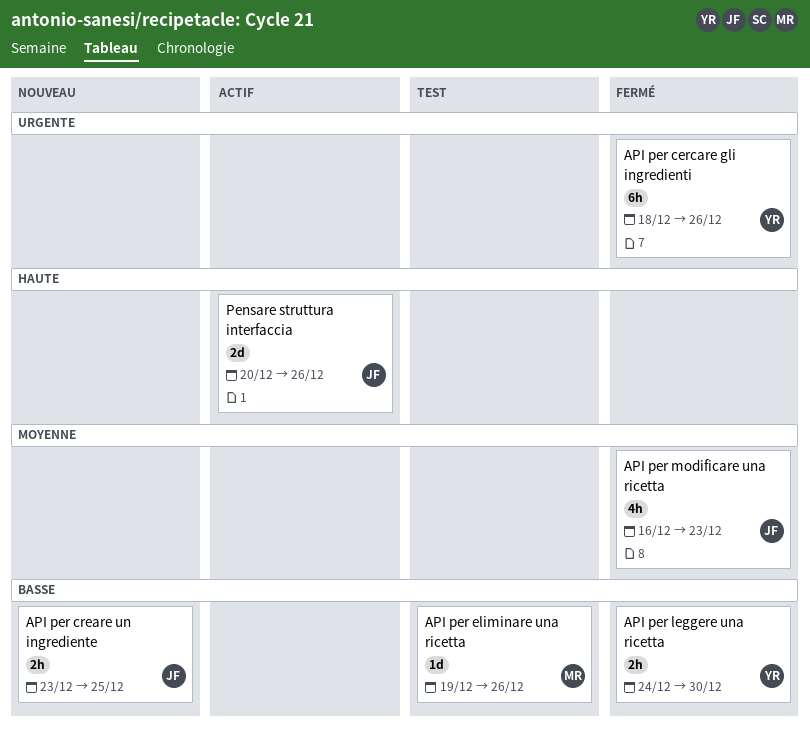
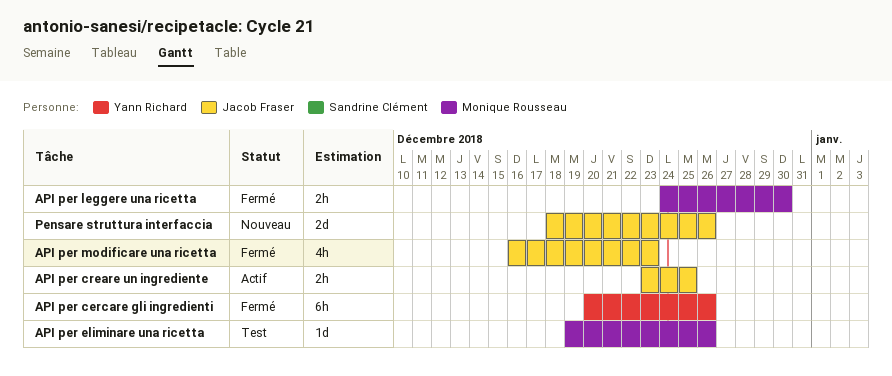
API per cercare gli ingredienti, start: Dec 18 -> Dec 20
API per creare un ingrediente, status: Nouveau -> Actif
API per leggere una ricetta, owner: Yann Richard -> Monique Rousseau
Pensare struttura interfaccia, status: Actif -> Nouveau
Pensare struttura interfaccia, start: Dec 20 -> Dec 18

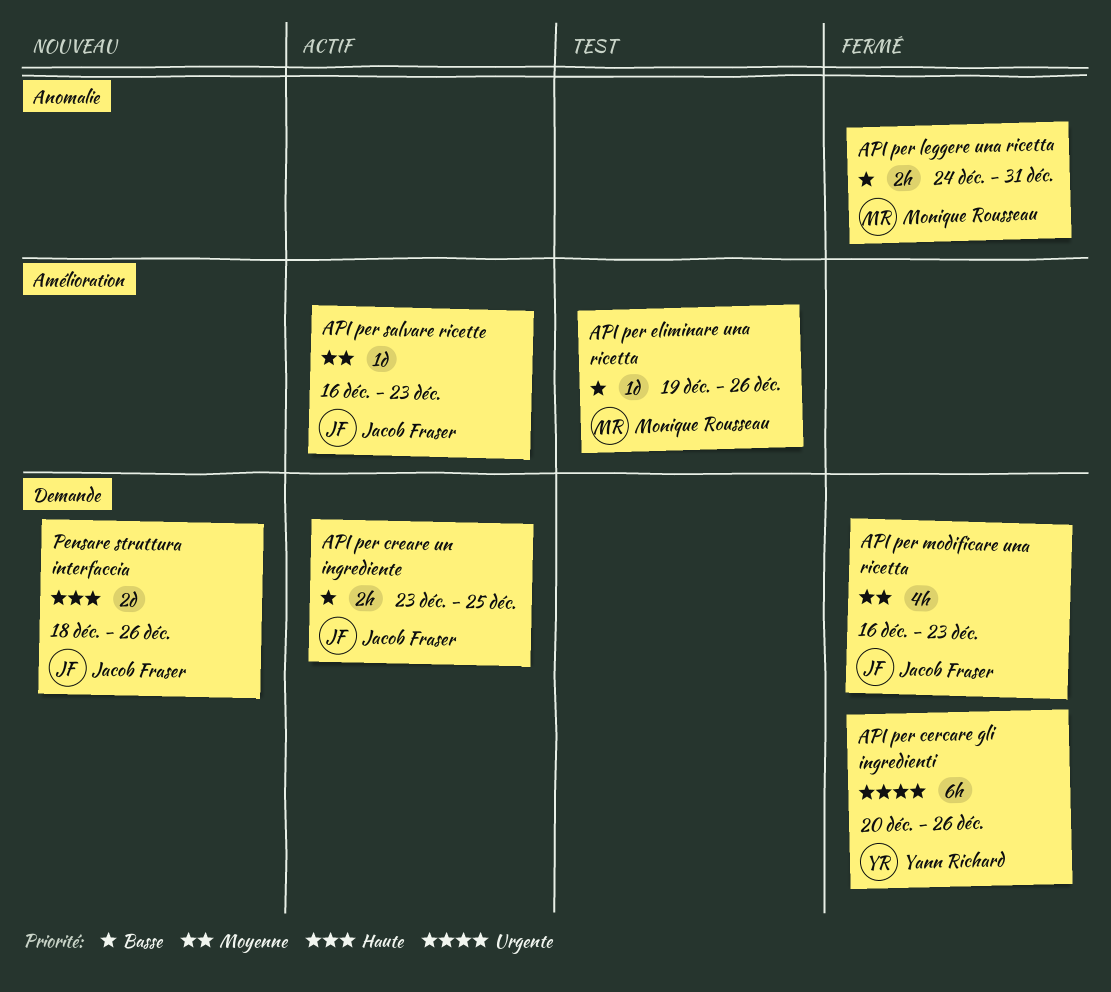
API per leggere una ricetta, due: Dec 30 -> Dec 31
API per salvare ricette: none -> present

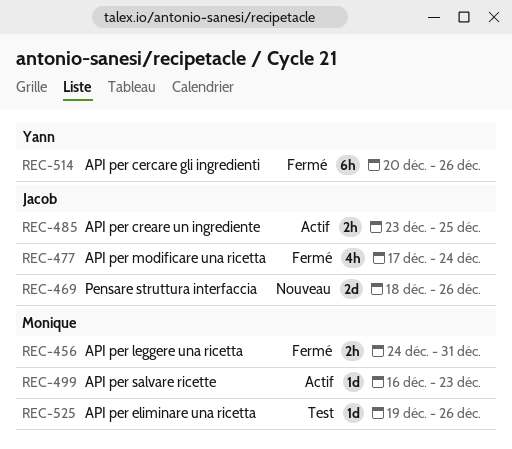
API per modificare una ricetta, start: Dec 16 -> Dec 17
API per modificare una ricetta, due: Dec 23 -> Dec 24
API per salvare ricette, owner: Jacob Fraser -> Monique Rousseau

